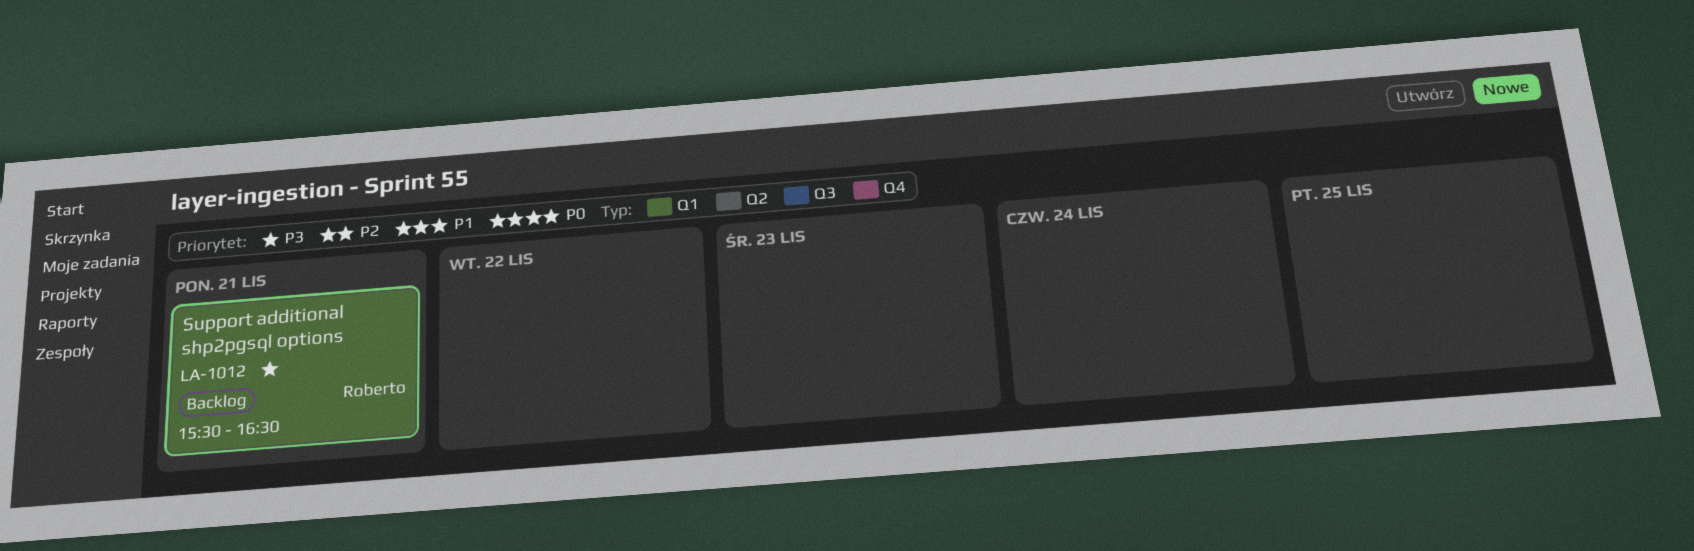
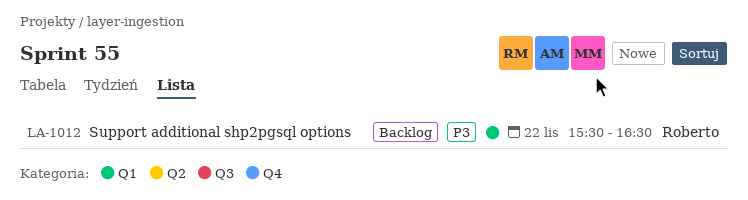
LA-1012, day: Nov 21 -> Nov 22

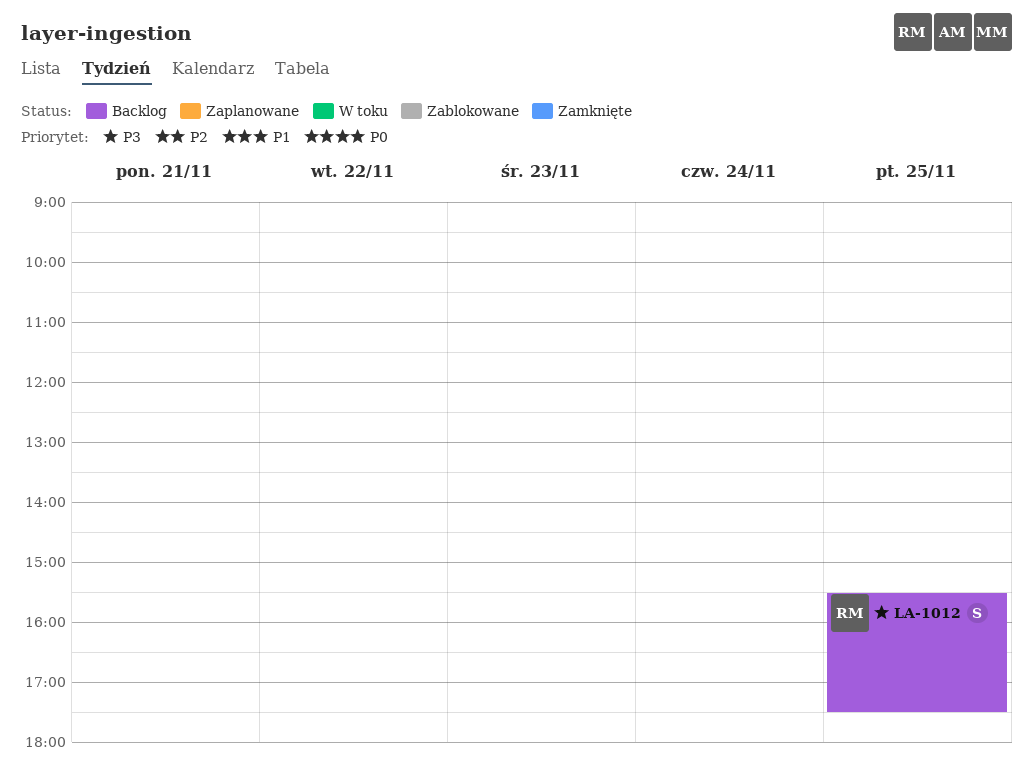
LA-1012, day: Nov 22 -> Nov 25
LA-1012, ends: 16:30 -> 17:30

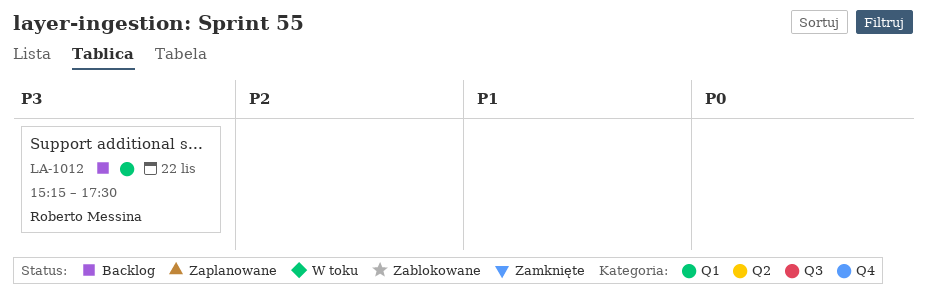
LA-1012, day: Nov 25 -> Nov 22
LA-1012, begins: 15:30 -> 15:15

